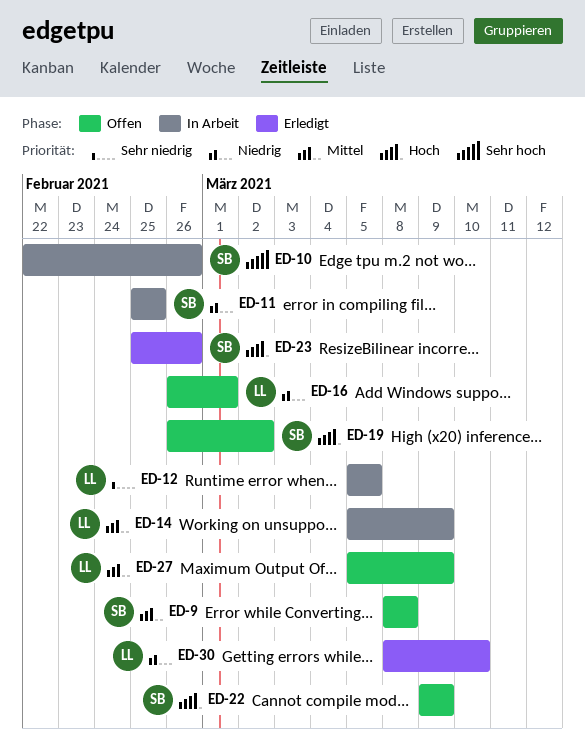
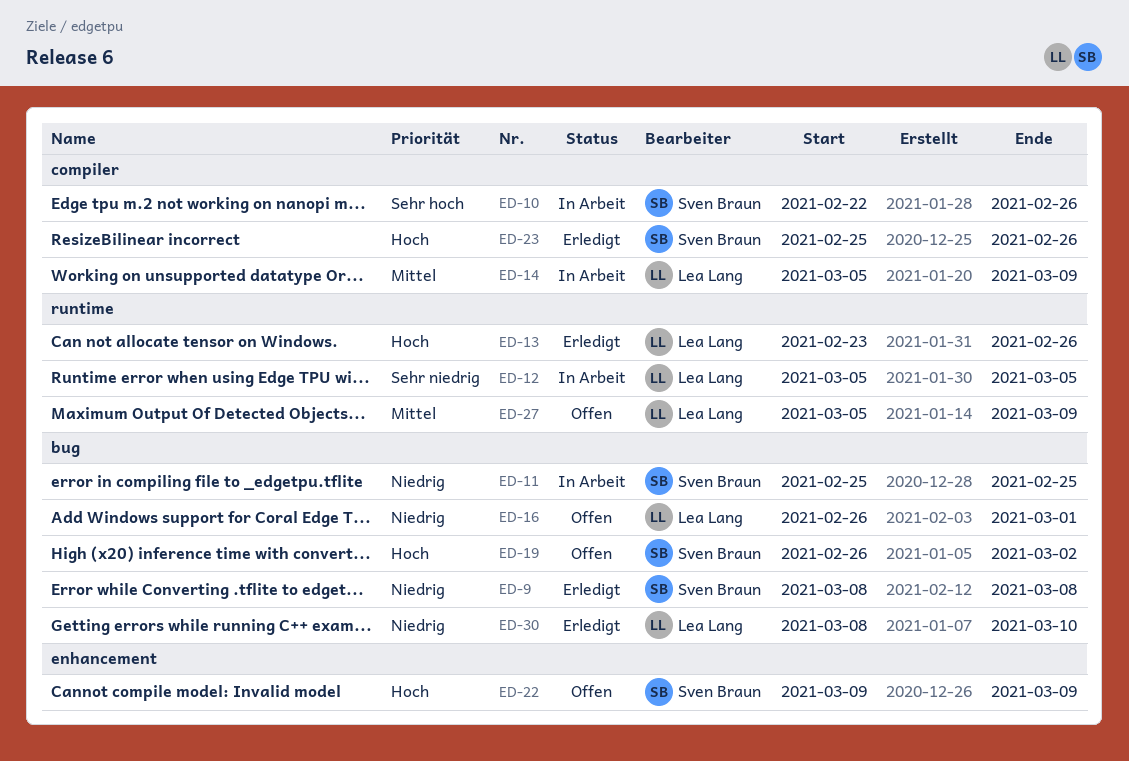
ED-9, status: Offen -> Erledigt
ED-9, priority: Mittel -> Niedrig
ED-13: none -> present

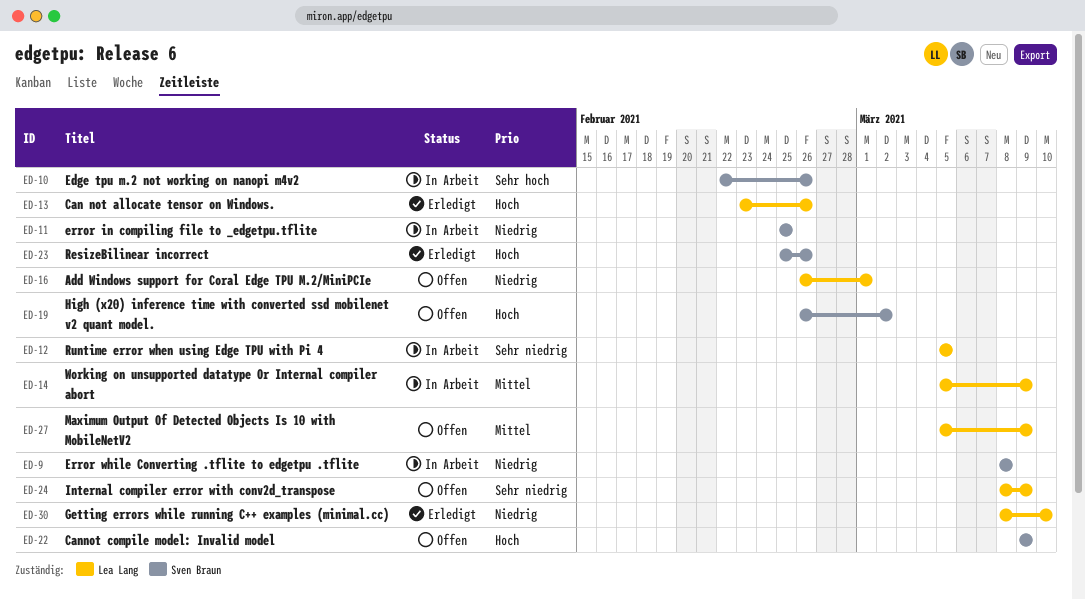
ED-9, status: Erledigt -> In Arbeit
ED-24: none -> present

